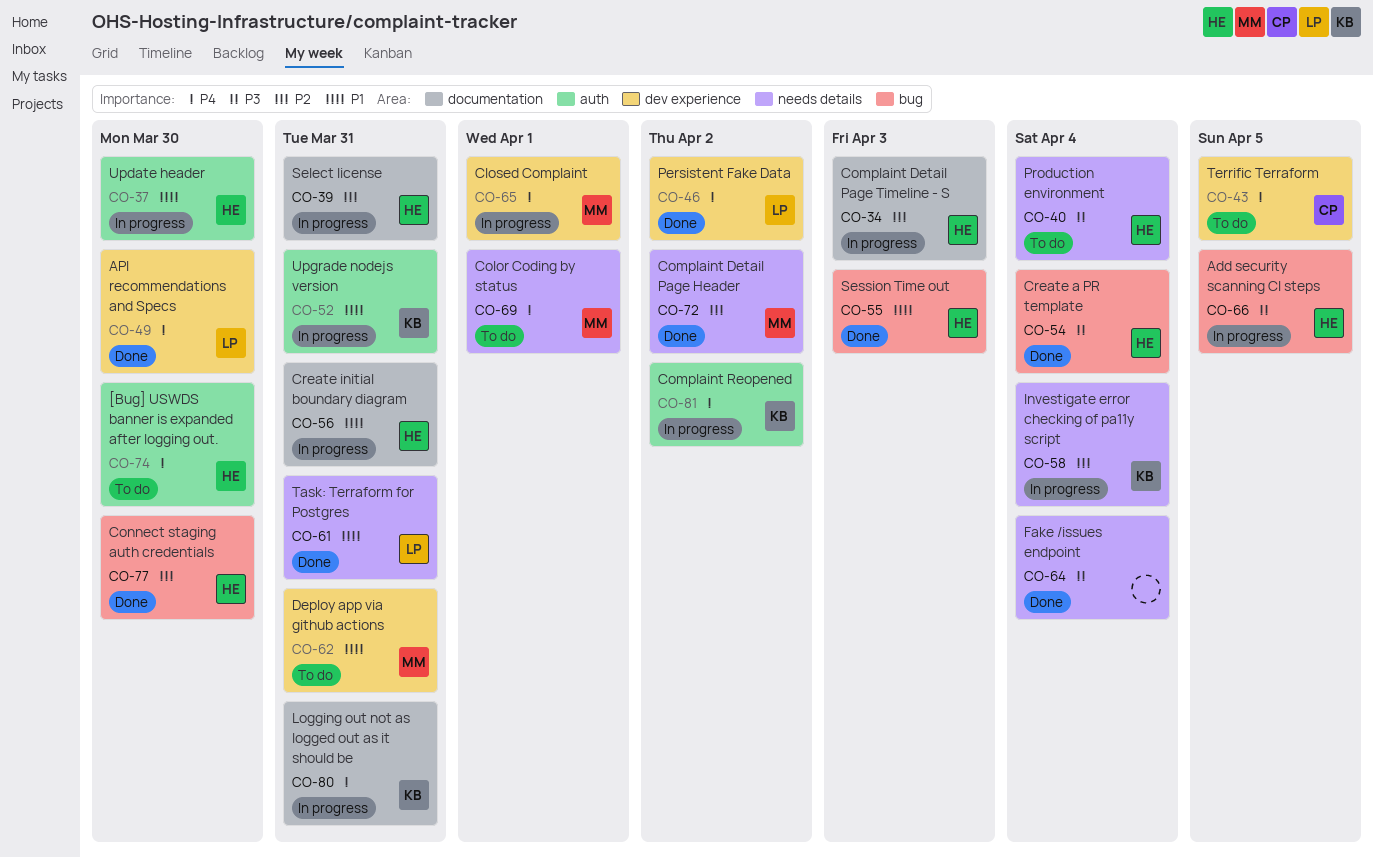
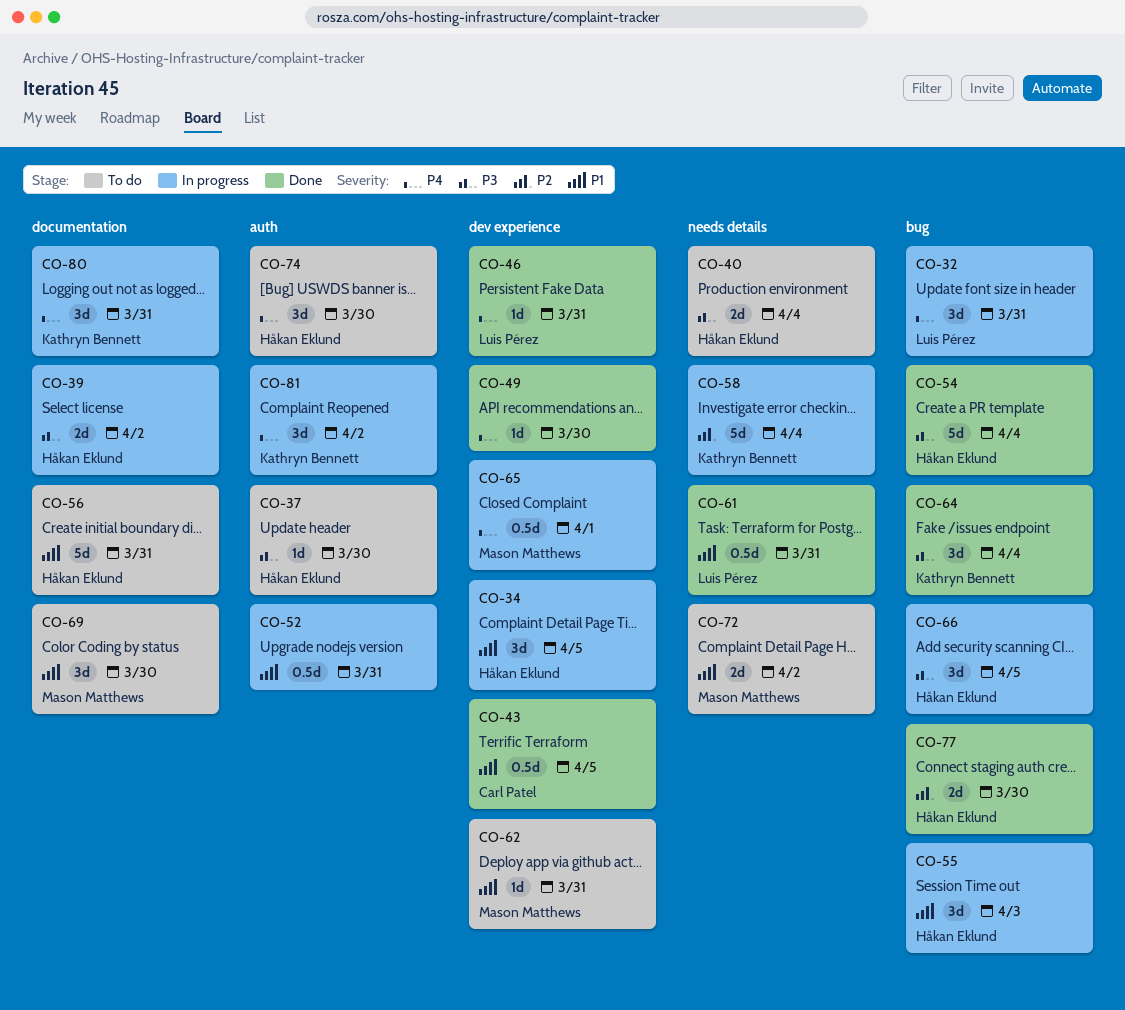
CO-32: none -> present
CO-34, priority: P2 -> P1
CO-34, label: documentation -> dev experience
CO-34, due: Apr 3 -> Apr 5
CO-37, status: In progress -> To do
CO-37, priority: P1 -> P3
CO-39, priority: P2 -> P3
CO-39, due: Mar 31 -> Apr 2
CO-43, status: To do -> Done
CO-43, priority: P4 -> P1
CO-46, due: Apr 2 -> Mar 31
CO-49, owner: Luis Pérez -> none
CO-52, owner: Kathryn Bennett -> none
CO-55, status: Done -> In progress
CO-56, status: In progress -> To do
CO-64, owner: none -> Kathryn Bennett
CO-64, label: needs details -> bug
CO-69, priority: P4 -> P1
CO-69, label: needs details -> documentation
CO-69, due: Apr 1 -> Mar 30
CO-72, status: Done -> To do
CO-72, priority: P2 -> P1

